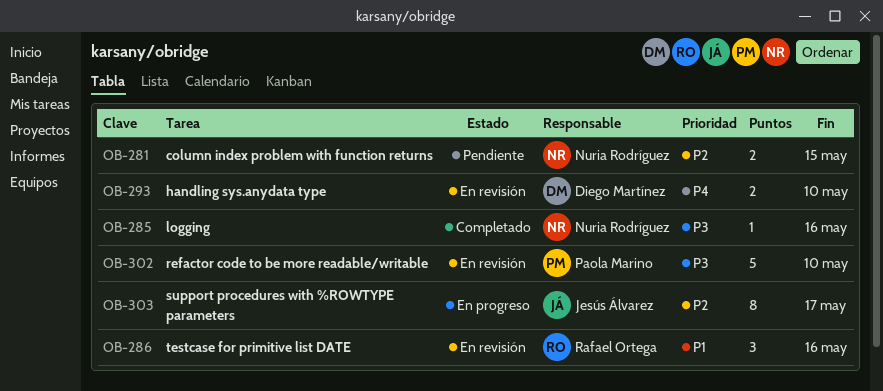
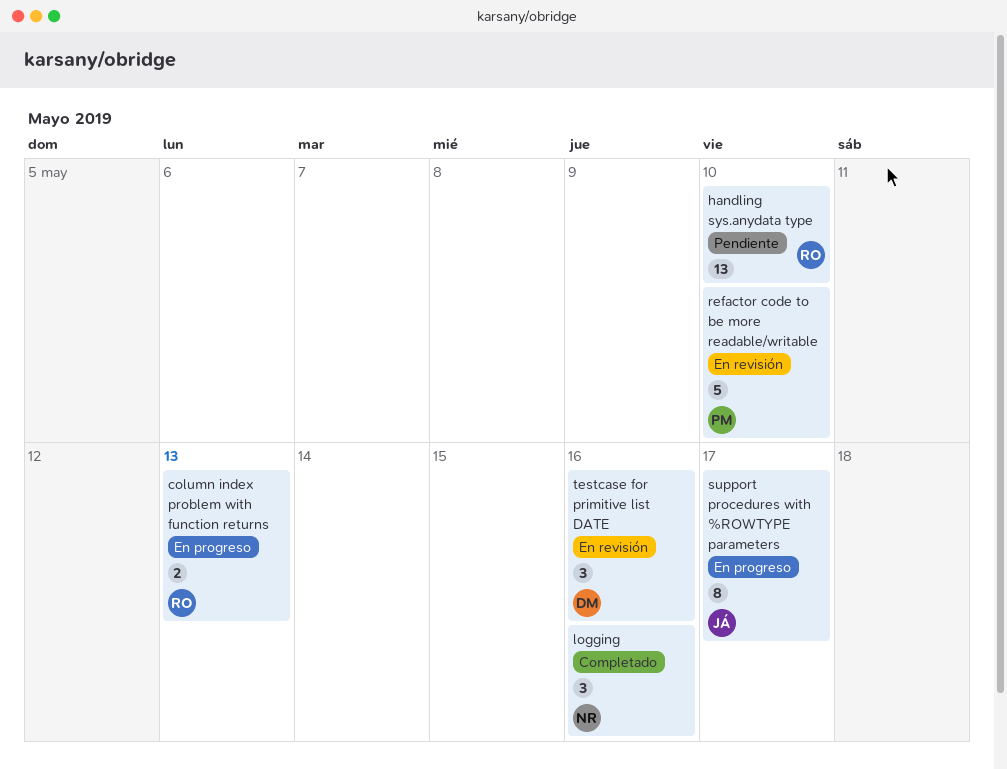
column index problem with function returns, status: Pendiente -> En progreso
column index problem with function returns, owner: Nuria Rodríguez -> Rafael Ortega
column index problem with function returns, due: May 15 -> May 13
handling sys.anydata type, status: En revisión -> Pendiente
handling sys.anydata type, owner: Diego Martínez -> Rafael Ortega
handling sys.anydata type, estimate: 2 -> 13
logging, estimate: 1 -> 3
testcase for primitive list DATE, owner: Rafael Ortega -> Diego Martínez

